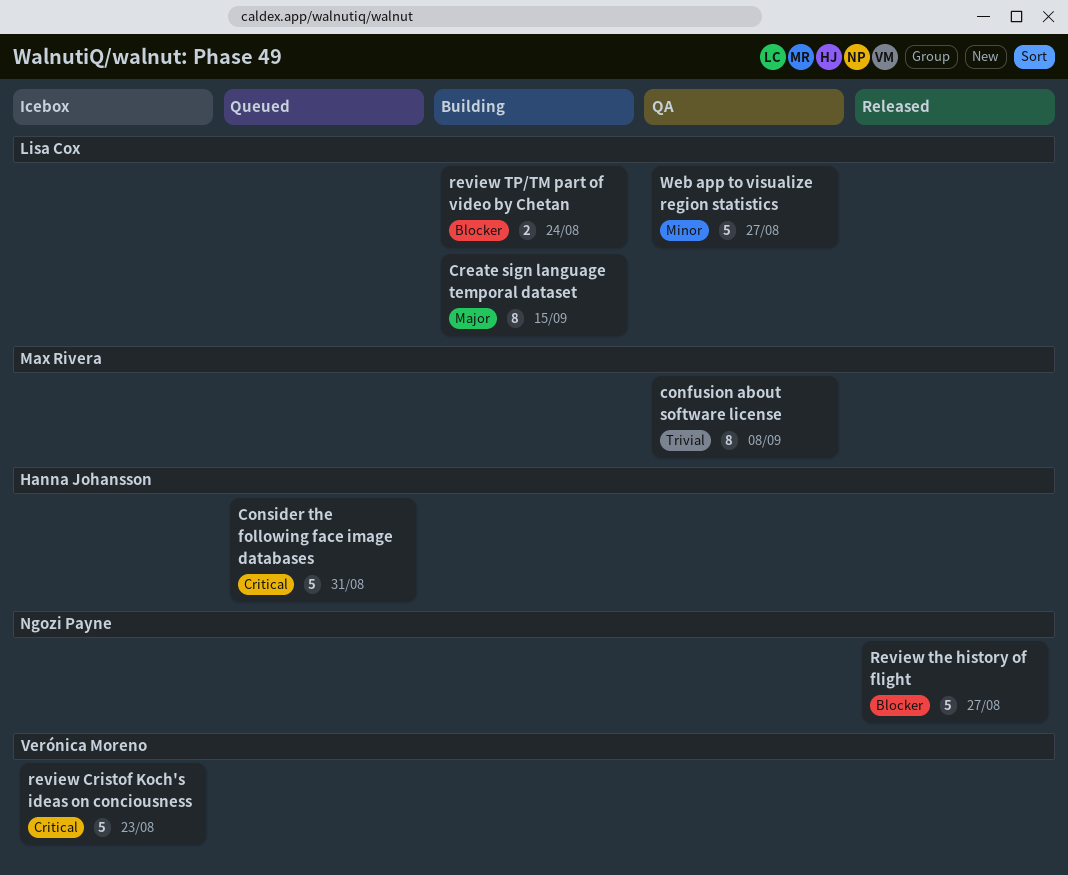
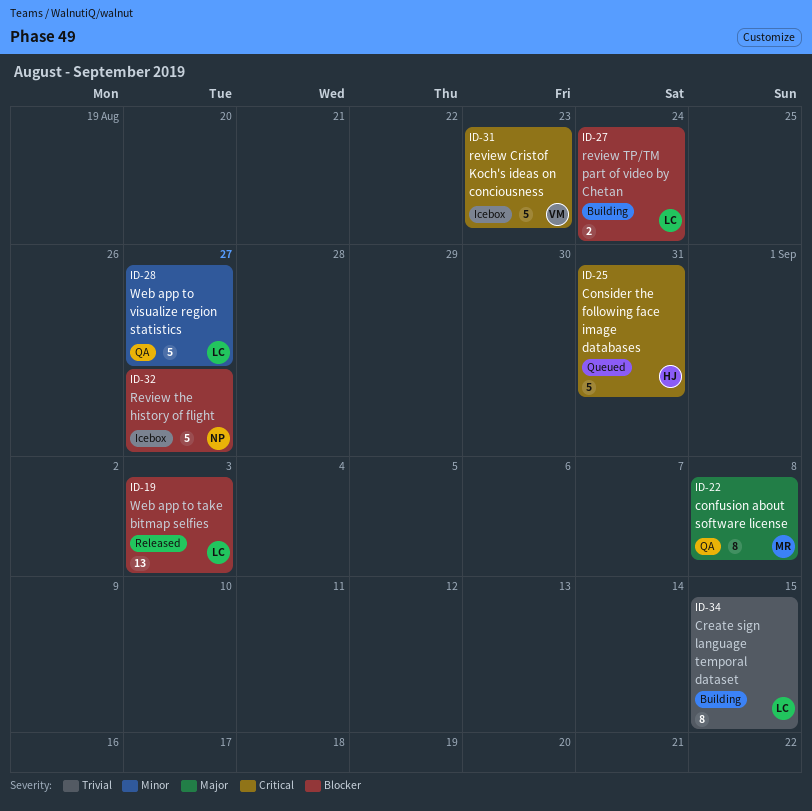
confusion about software license, priority: Trivial -> Major
Create sign language temporal dataset, priority: Major -> Trivial
Review the history of flight, status: Released -> Icebox
Web app to take bitmap selfies: none -> present

